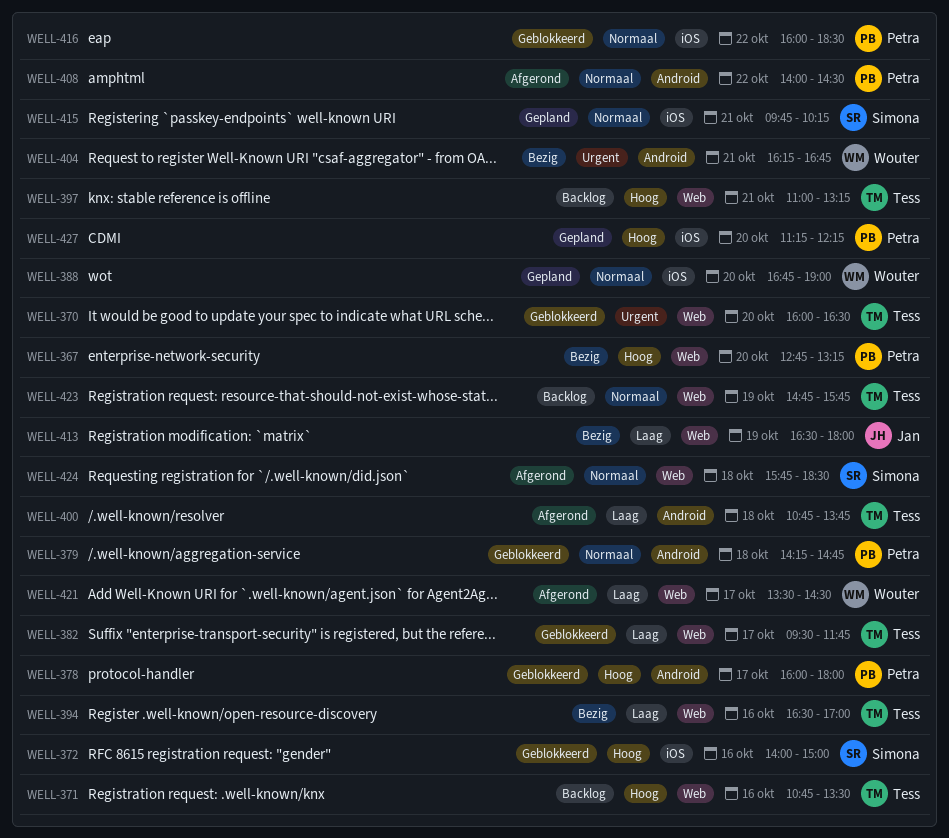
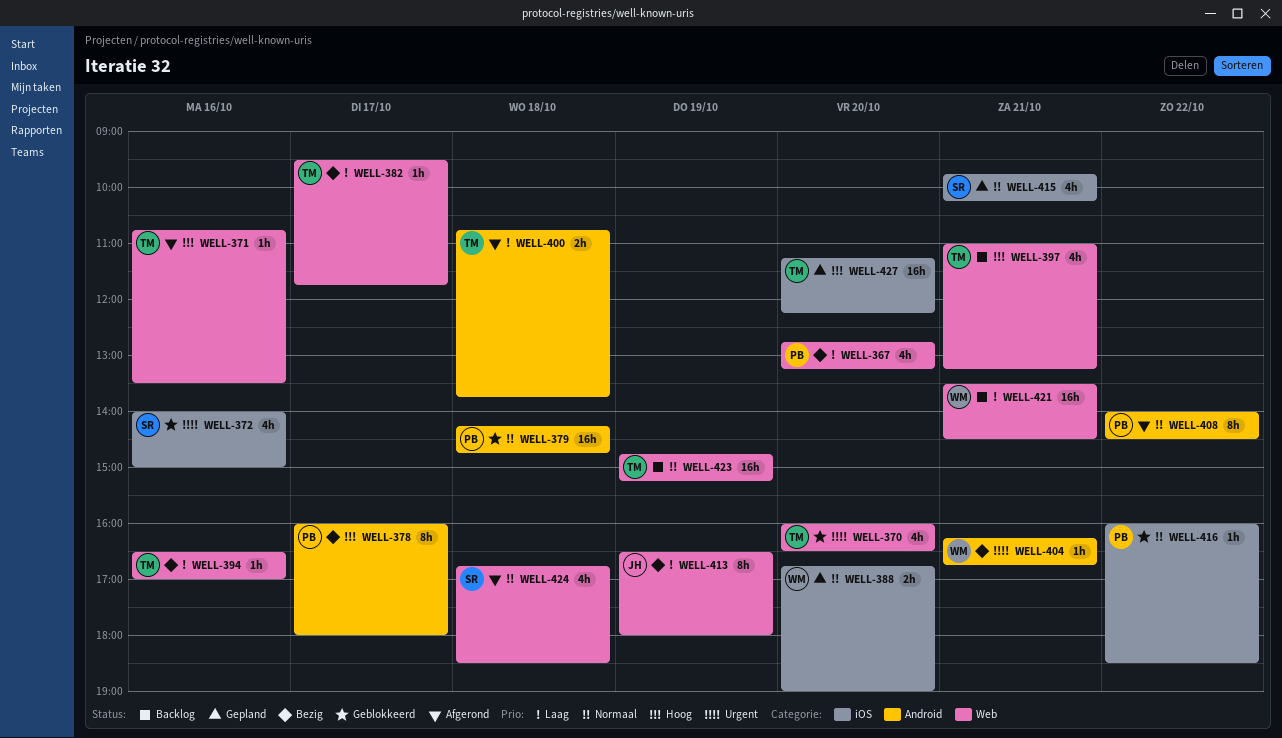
WELL-367, priority: Hoog -> Laag
WELL-371, status: Backlog -> Afgerond
WELL-372, priority: Hoog -> Urgent
WELL-378, status: Geblokkeerd -> Bezig
WELL-382, status: Geblokkeerd -> Bezig
WELL-421, status: Afgerond -> Backlog
WELL-421, day: Oct 17 -> Oct 21
WELL-423, ends: 15:45 -> 15:15
WELL-424, begins: 15:45 -> 16:45
WELL-427, owner: Petra -> Tess

